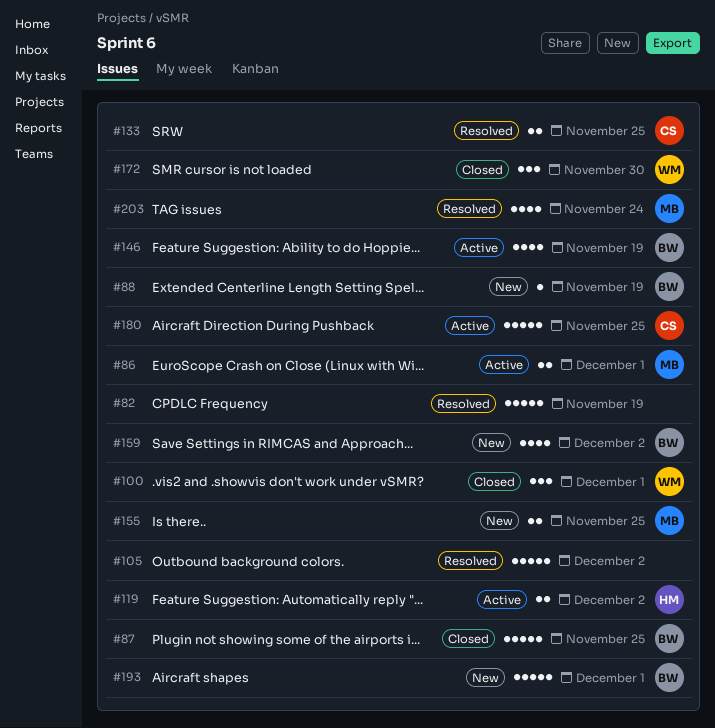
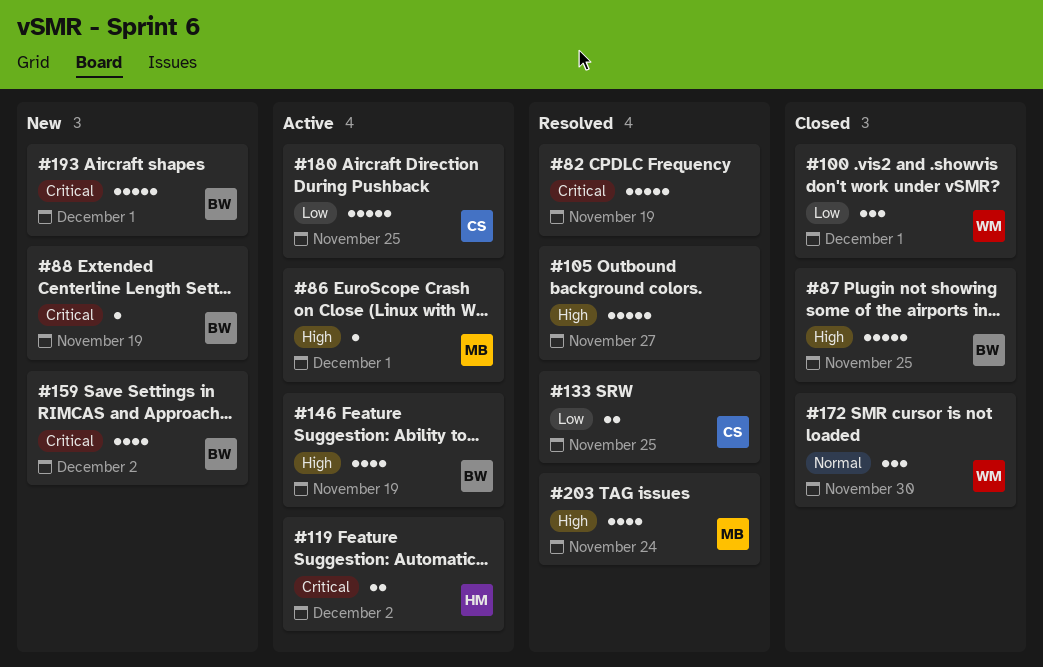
#86, estimate: 2 -> 1
#105, due: Dec 2 -> Nov 27
#155: present -> none

